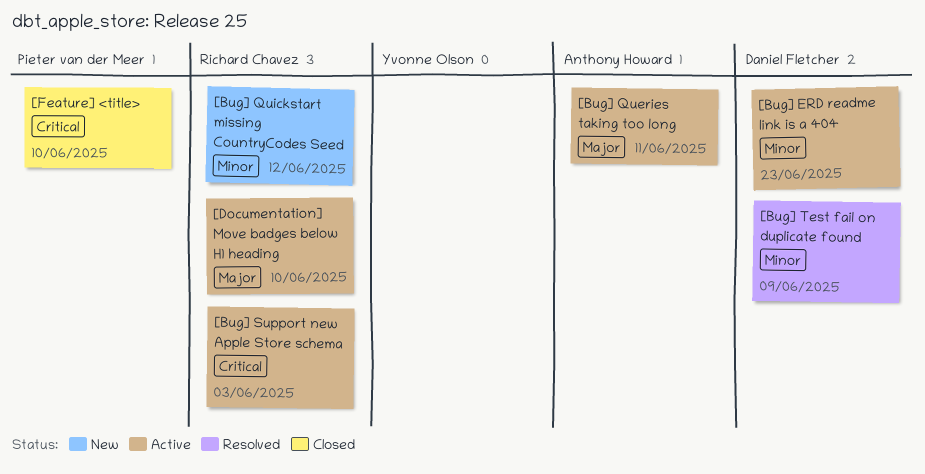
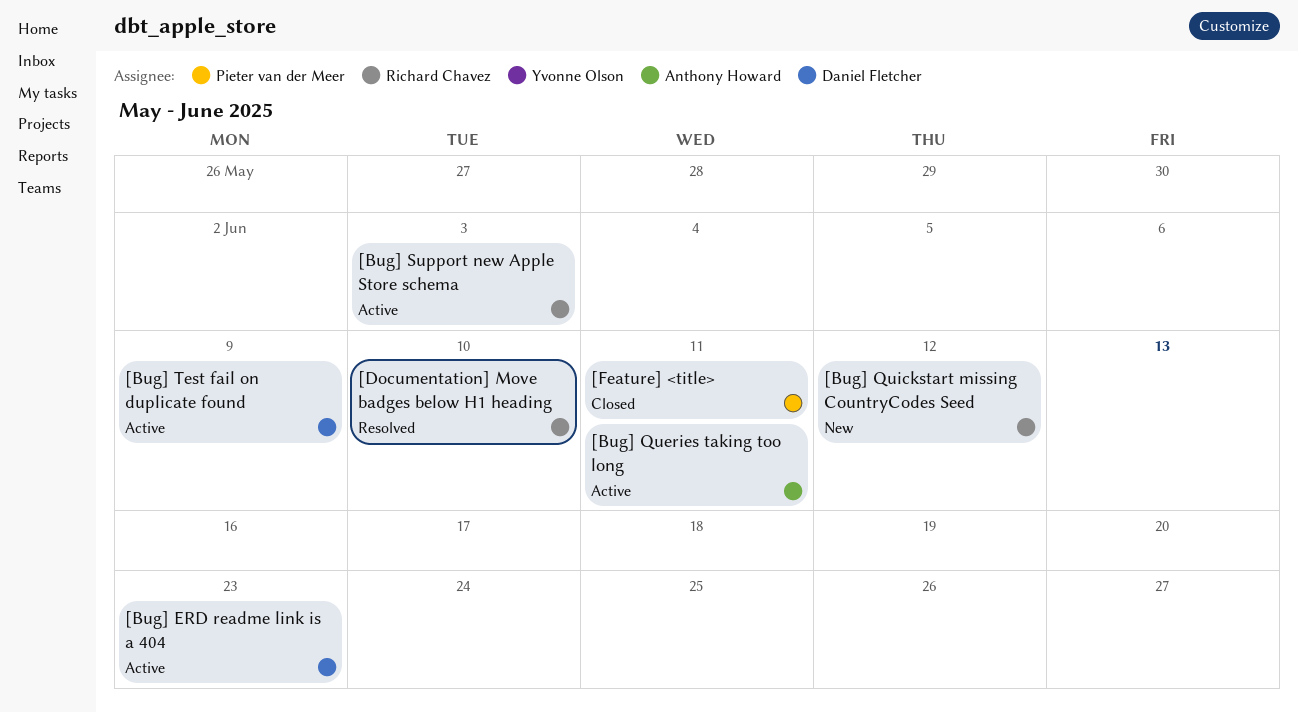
[Bug] Test fail on duplicate found, status: Resolved -> Active
[Documentation] Move badges below H1 heading, status: Active -> Resolved
[Feature] <title>, due: Jun 10 -> Jun 11

